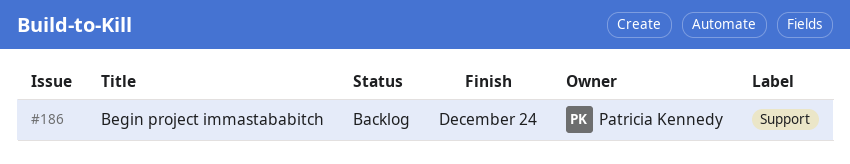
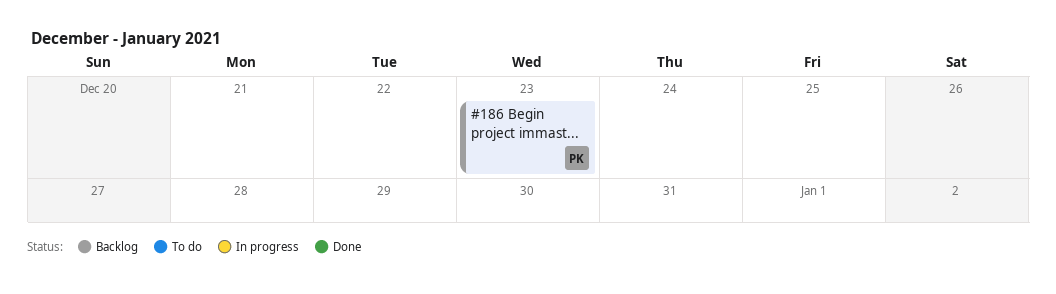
#186, due: Dec 24 -> Dec 23

